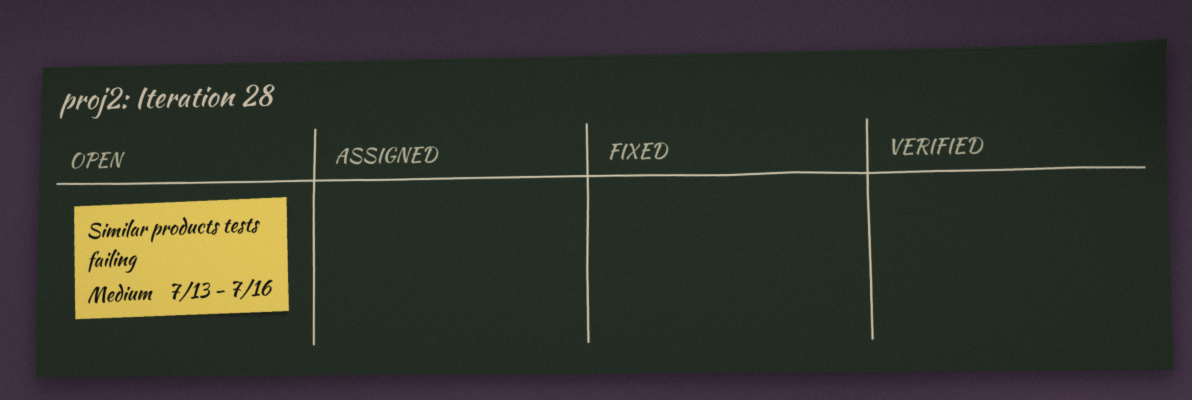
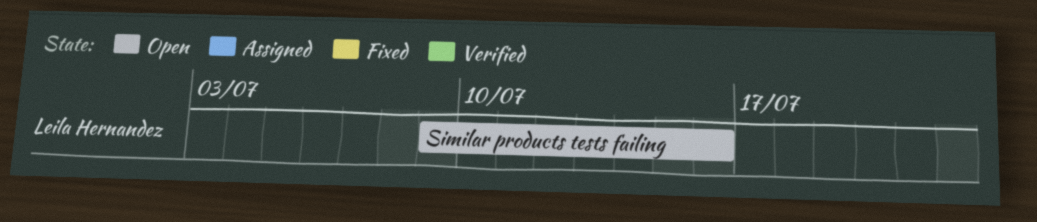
Similar products tests failing, start: Jul 13 -> Jul 9

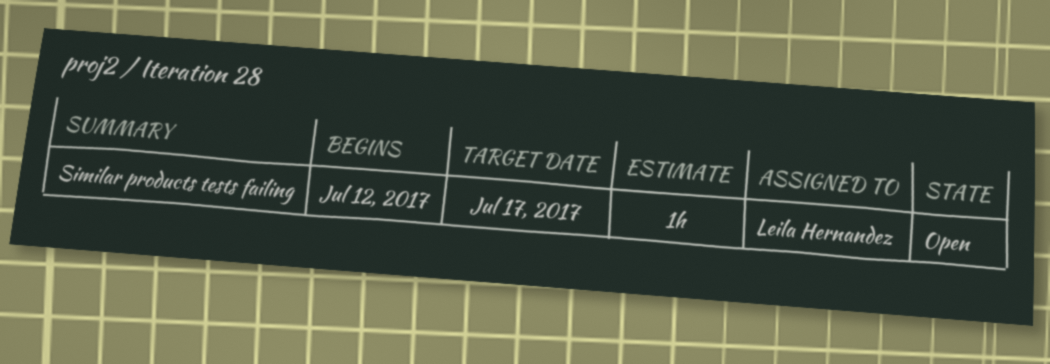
Similar products tests failing, start: Jul 9 -> Jul 12
Similar products tests failing, due: Jul 16 -> Jul 17

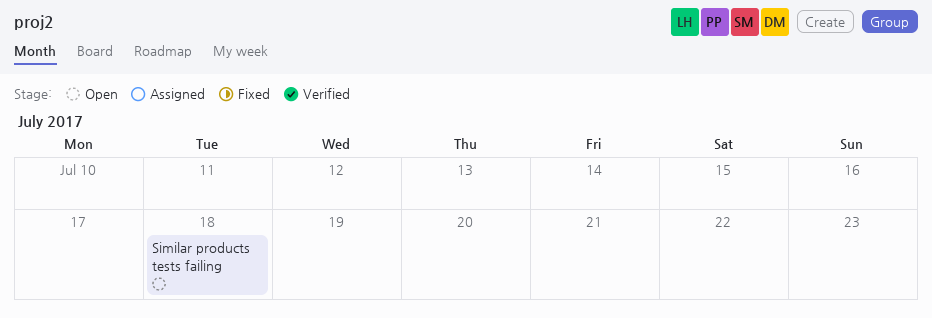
Similar products tests failing, due: Jul 17 -> Jul 18

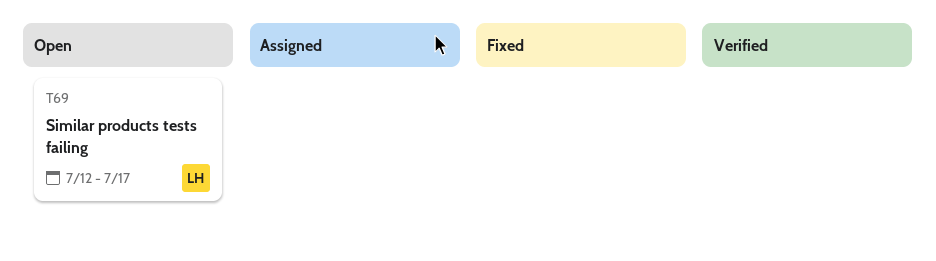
Similar products tests failing, due: Jul 18 -> Jul 17

